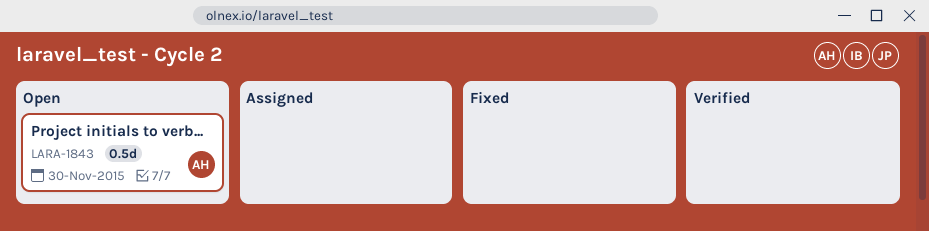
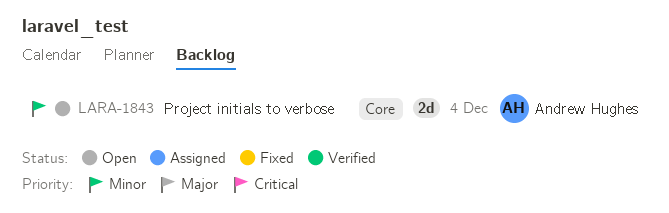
LARA-1843, estimate: 0.5d -> 2d
LARA-1843, due: Nov 30 -> Dec 4

